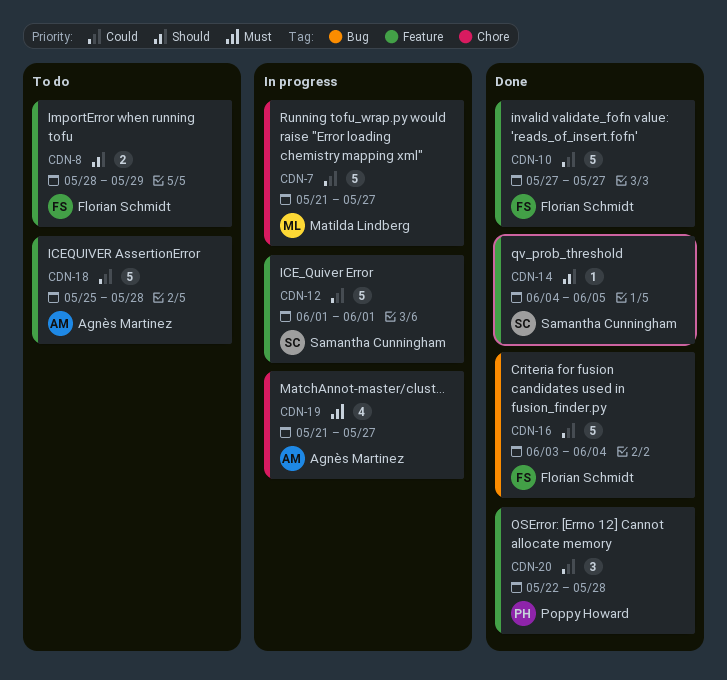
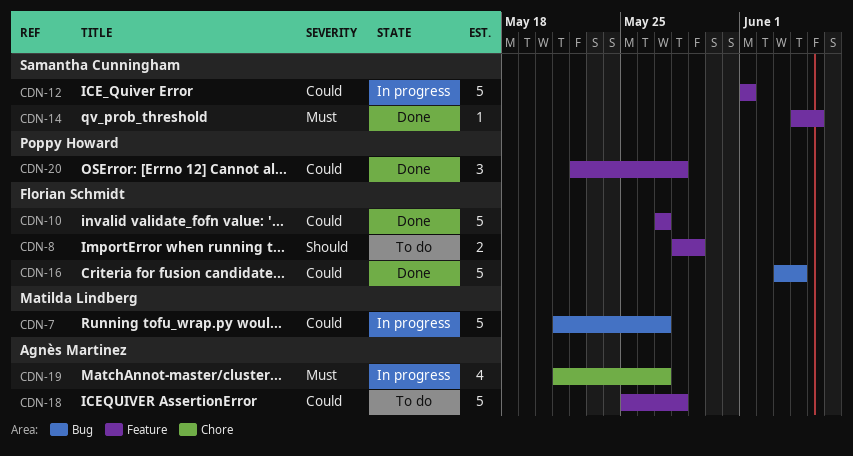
CDN-7, label: Chore -> Bug
CDN-14, priority: Should -> Must

